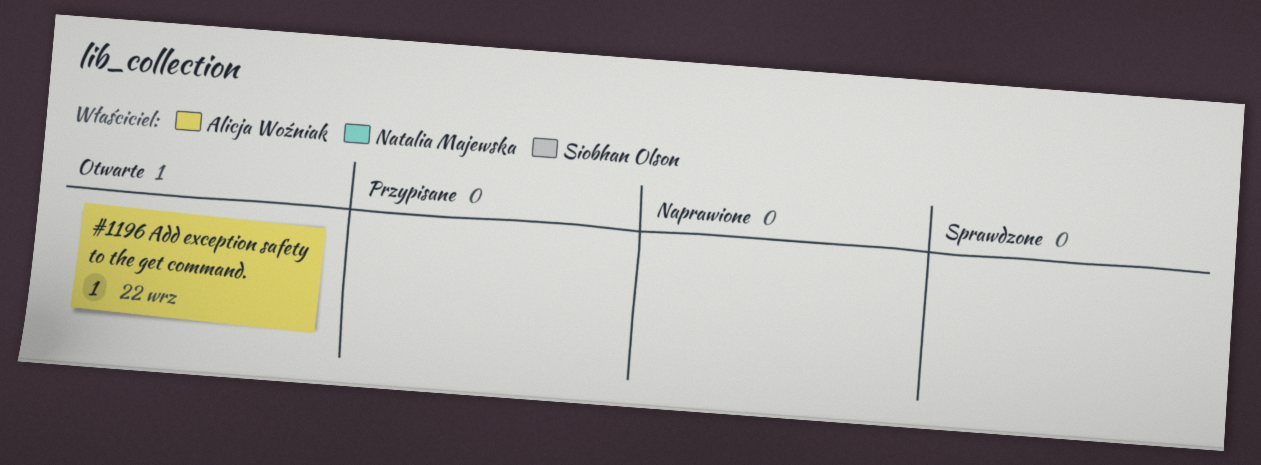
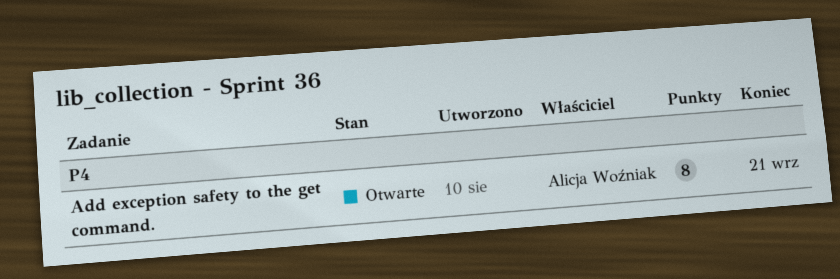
Add exception safety to the get command., estimate: 1 -> 8
Add exception safety to the get command., due: Sep 22 -> Sep 21

